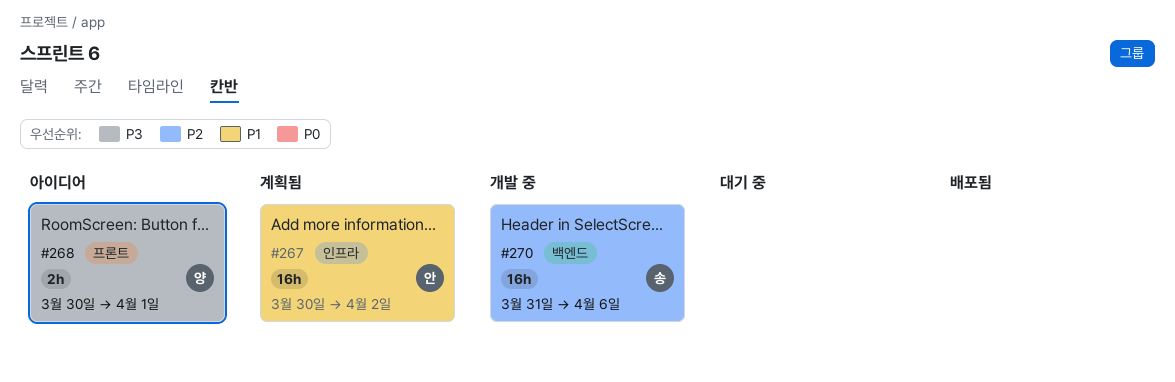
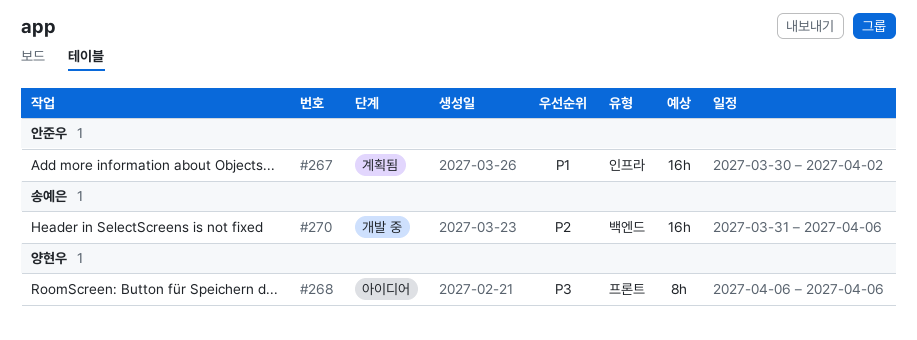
#268, estimate: 2h -> 8h
#268, start: Mar 30 -> Apr 6
#268, due: Apr 1 -> Apr 6

